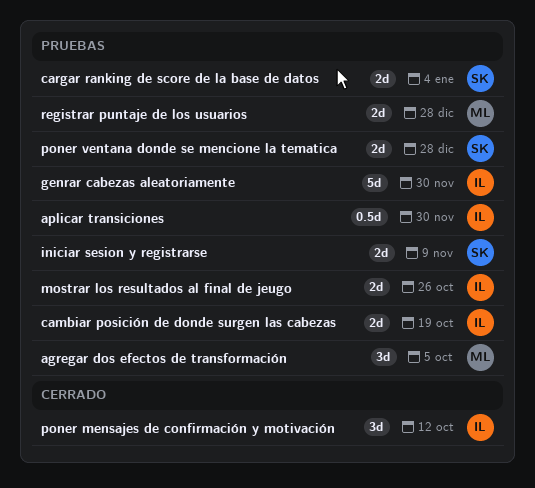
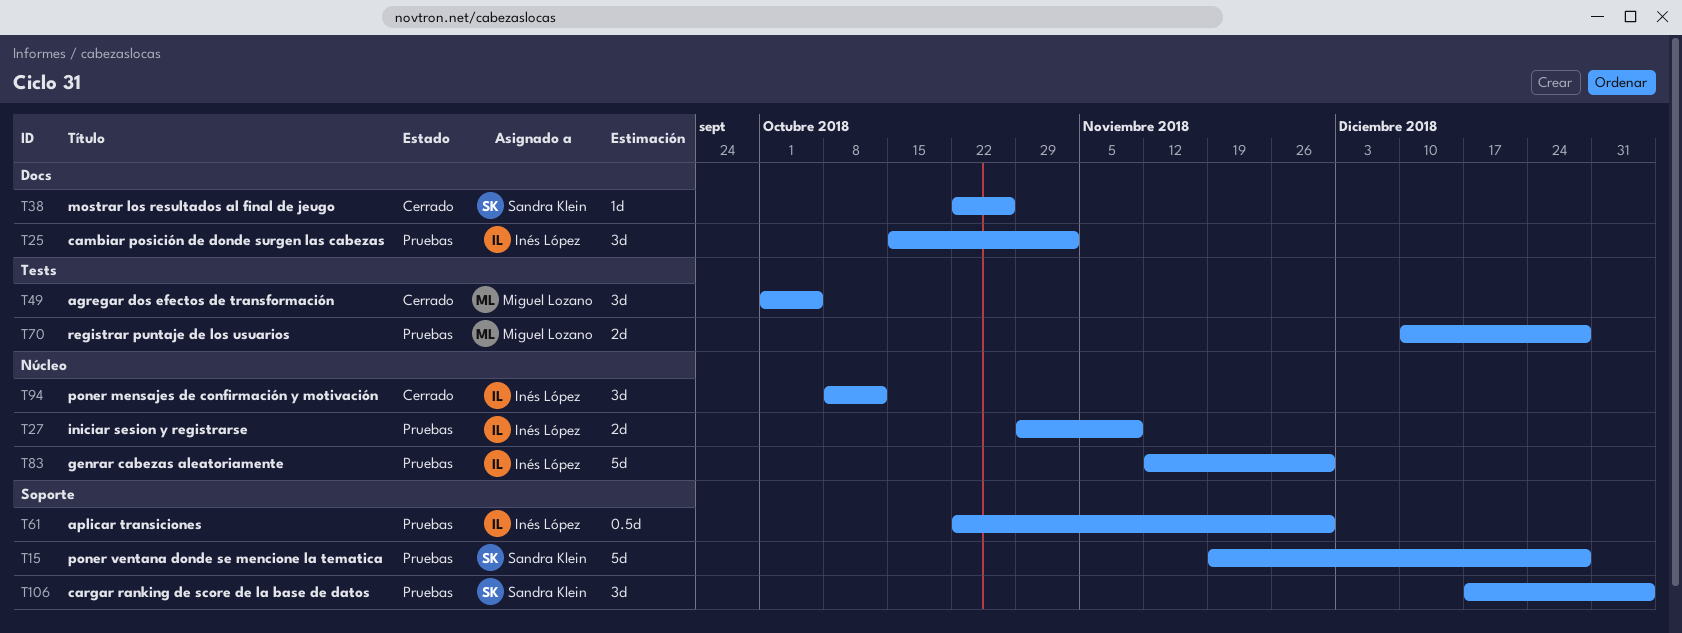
agregar dos efectos de transformación, status: Pruebas -> Cerrado
cambiar posición de donde surgen las cabezas, estimate: 2d -> 3d
cambiar posición de donde surgen las cabezas, due: Oct 19 -> Nov 2
cargar ranking de score de la base de datos, estimate: 2d -> 3d
iniciar sesion y registrarse, owner: Sandra Klein -> Inés López
mostrar los resultados al final de jeugo, status: Pruebas -> Cerrado
mostrar los resultados al final de jeugo, owner: Inés López -> Sandra Klein
mostrar los resultados al final de jeugo, estimate: 2d -> 1d
poner ventana donde se mencione la tematica, estimate: 2d -> 5d

